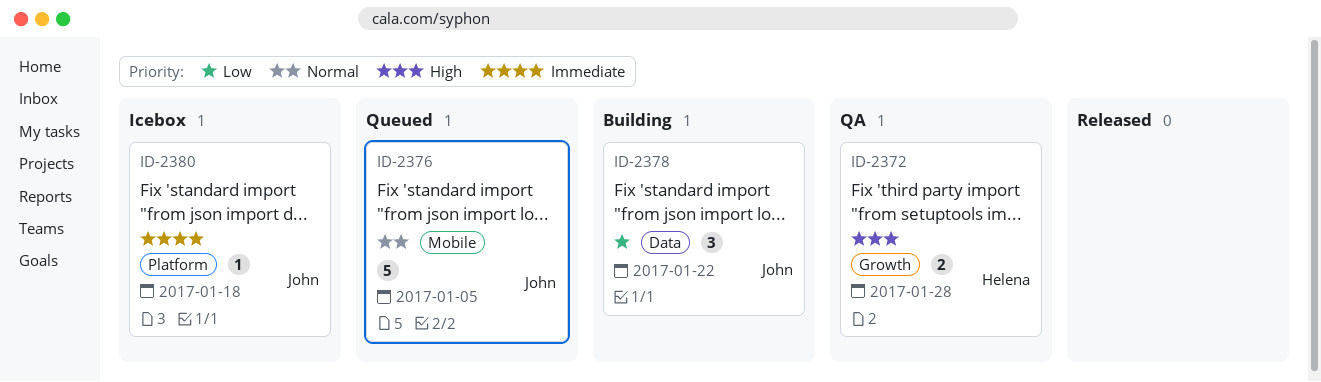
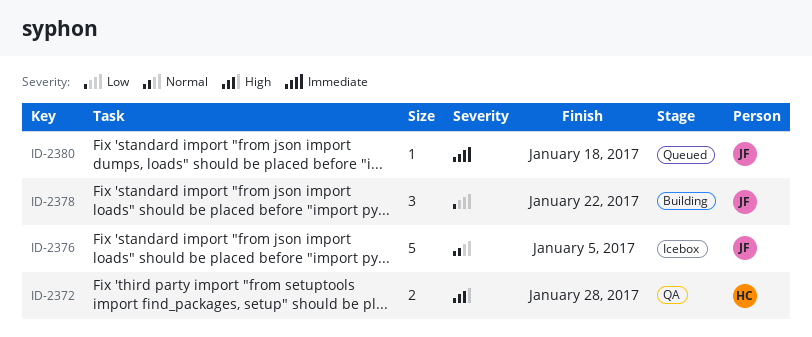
ID-2376, status: Queued -> Icebox
ID-2380, status: Icebox -> Queued

